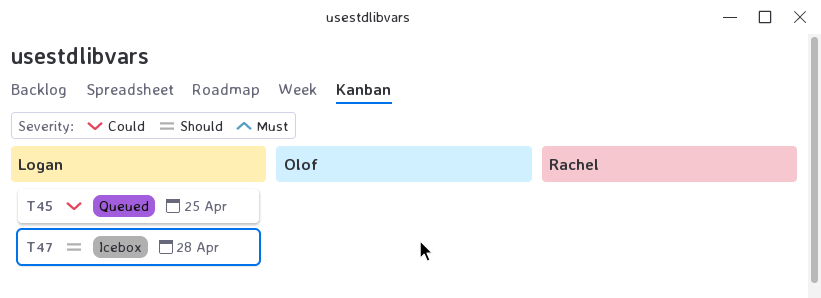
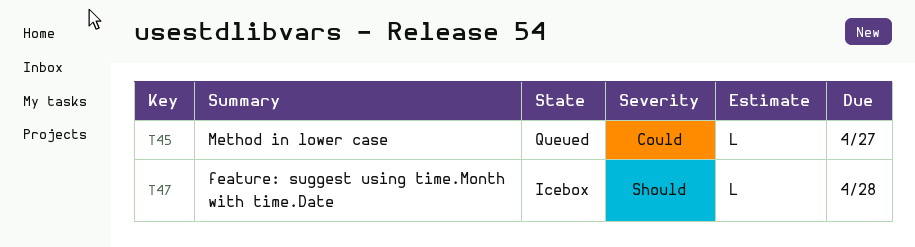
T45, due: Apr 25 -> Apr 27

